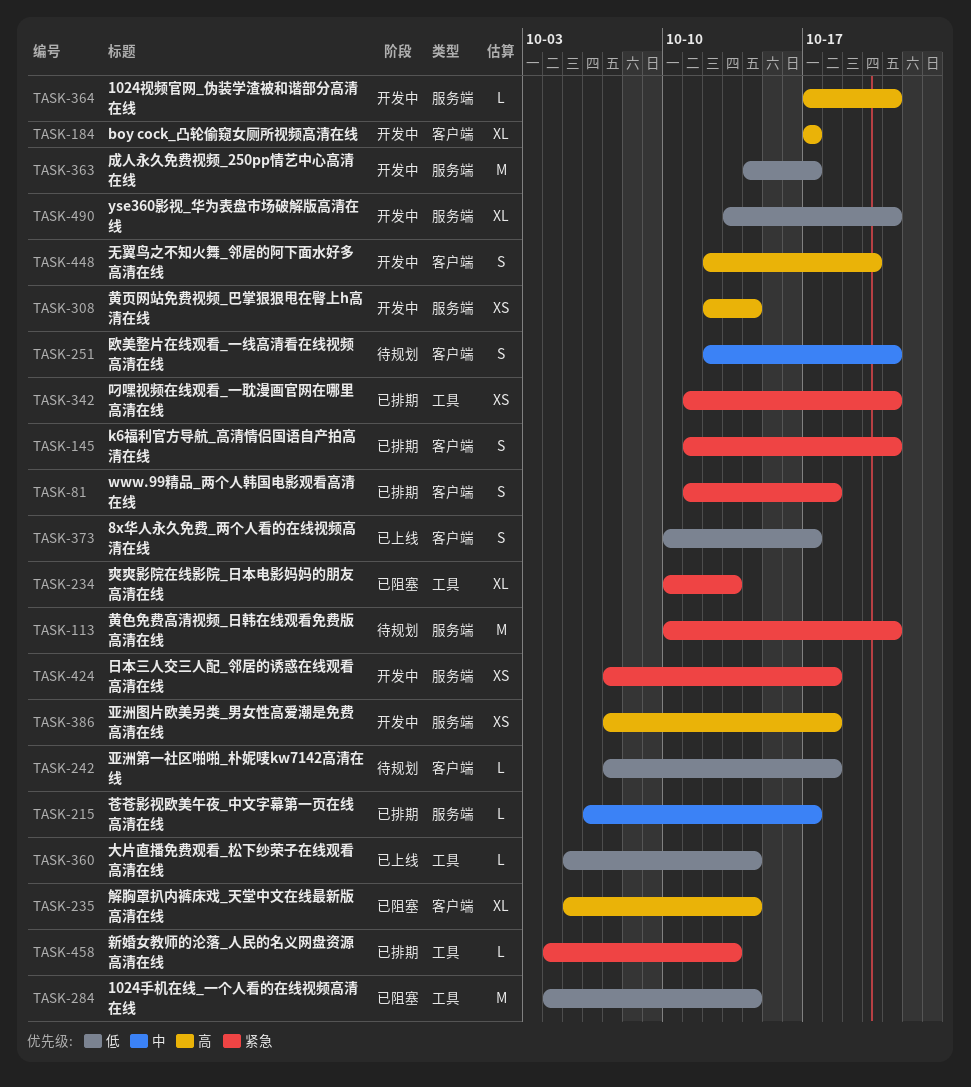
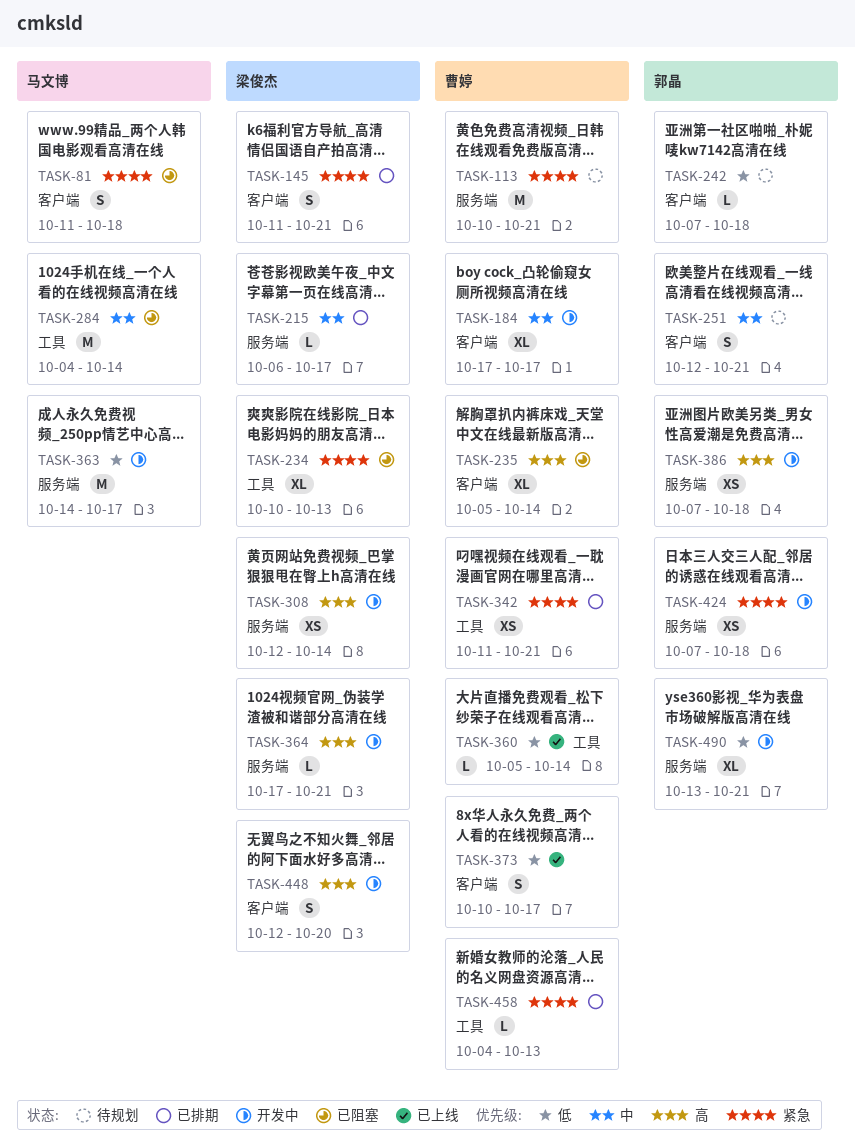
TASK-81, status: 已排期 -> 已阻塞
TASK-184, priority: 高 -> 中
TASK-284, priority: 低 -> 中

